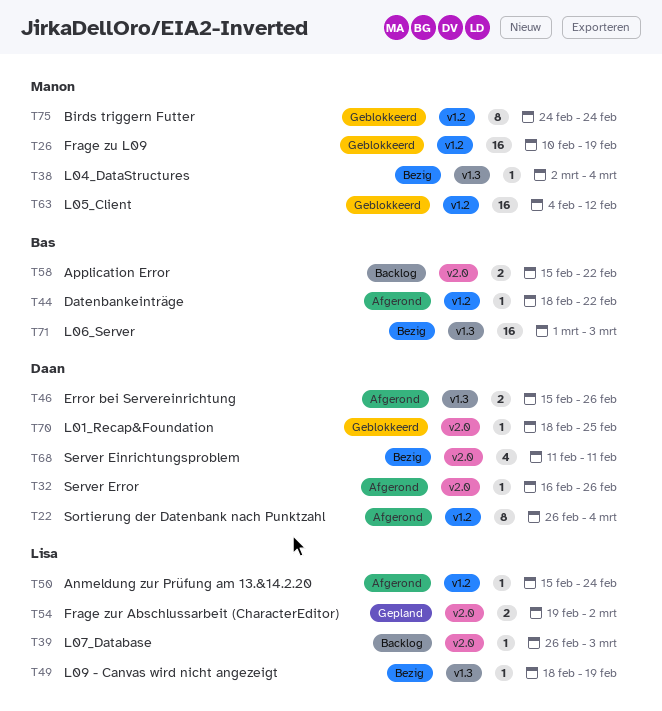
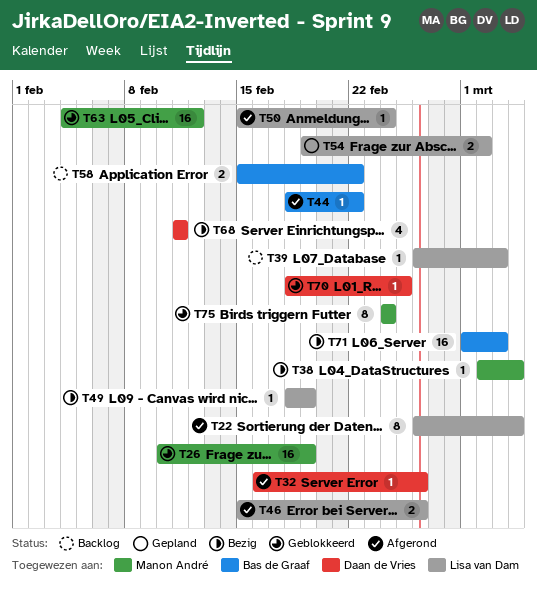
T22, owner: Daan de Vries -> Lisa van Dam
T46, owner: Daan de Vries -> Lisa van Dam

